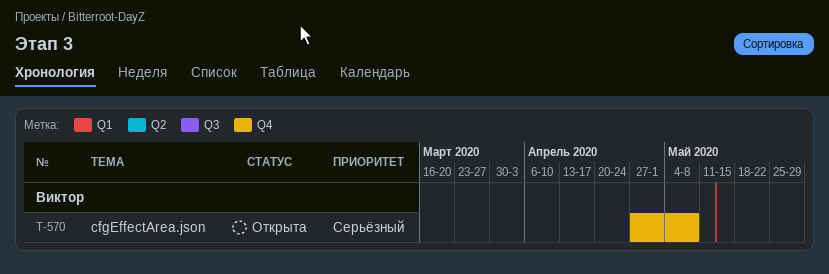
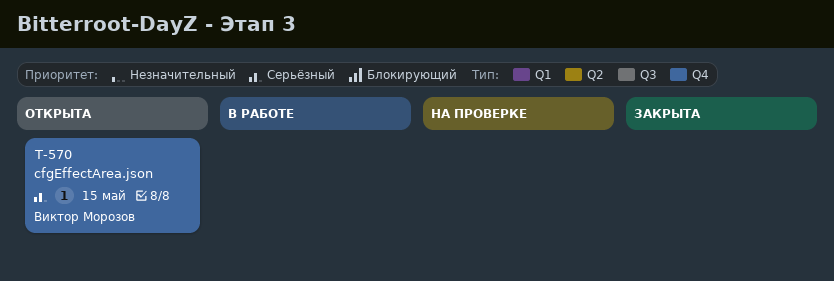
T-570, due: May 8 -> May 15

